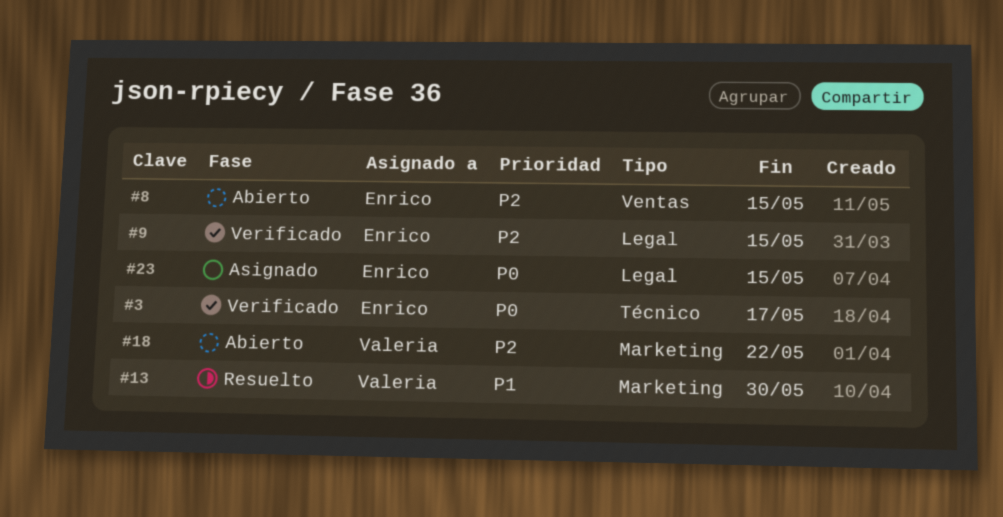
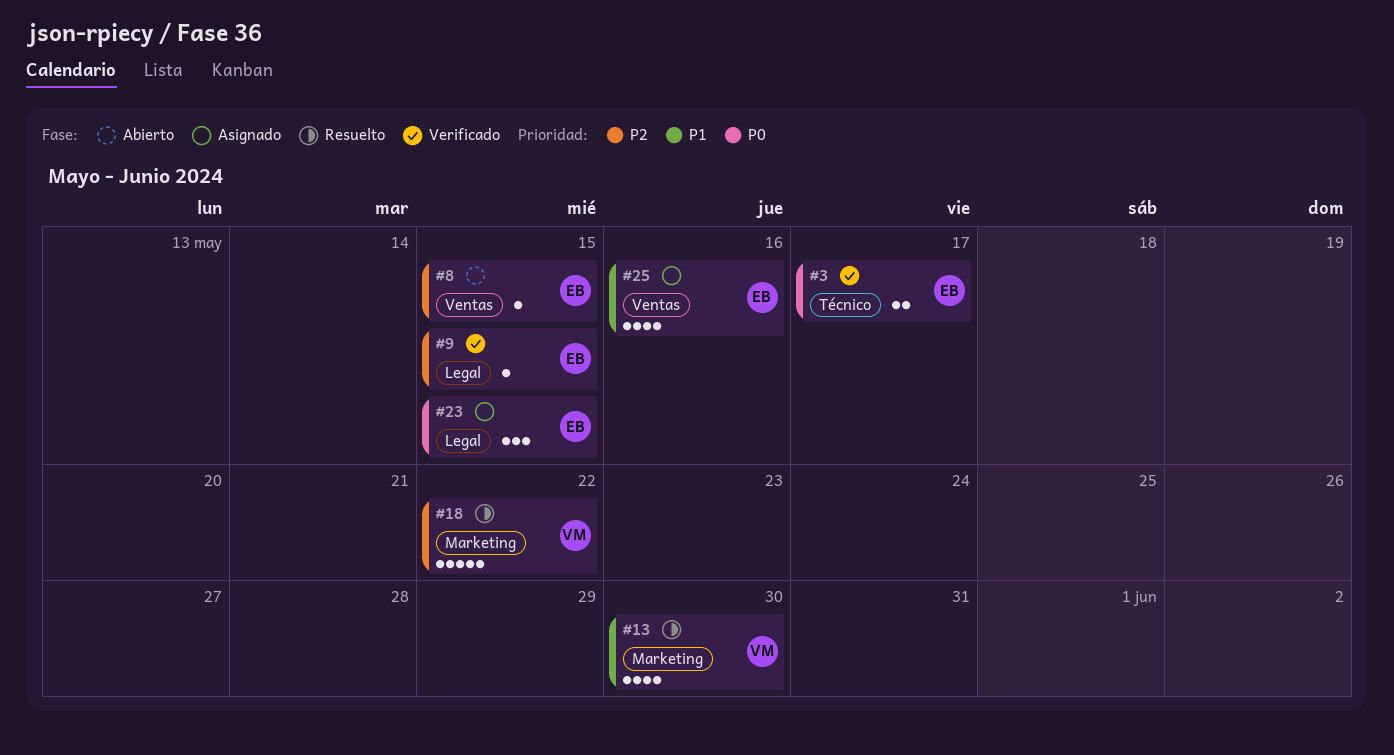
#18, status: Abierto -> Resuelto
#25: none -> present

